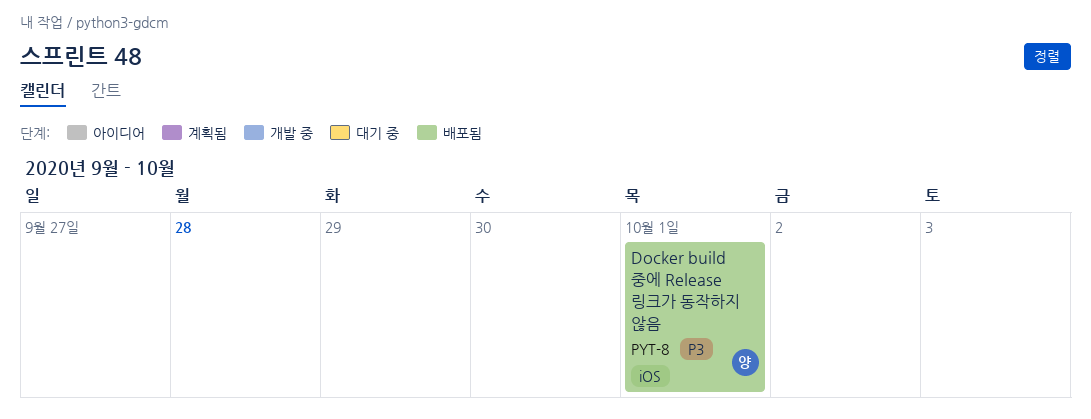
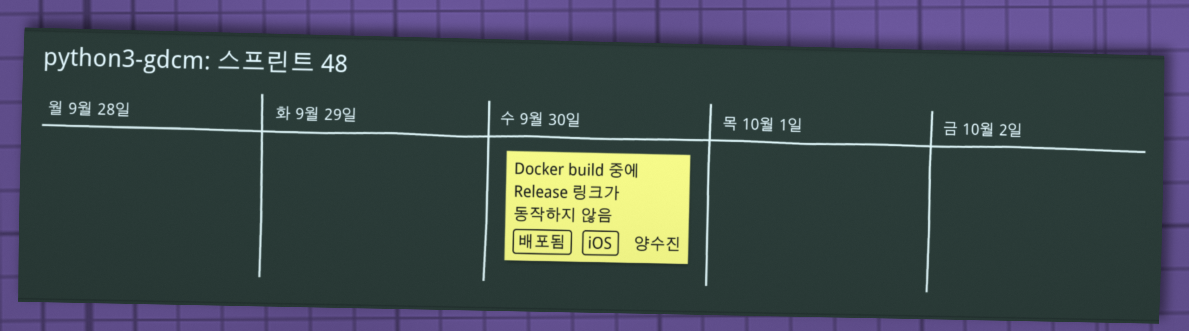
Docker build 중에 Release 링크가 동작하지 않음, due: Oct 1 -> Sep 30

